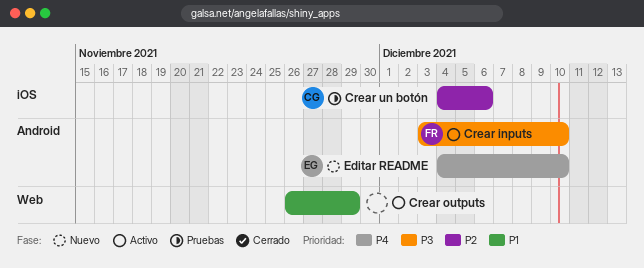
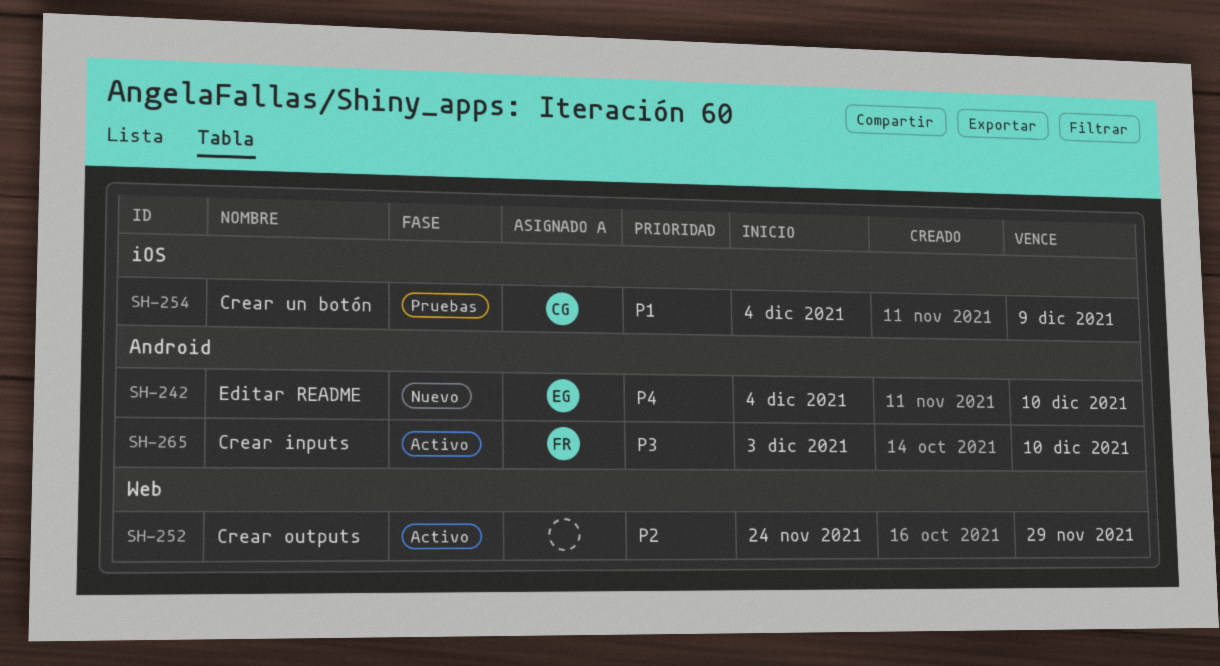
Crear outputs, priority: P1 -> P2
Crear outputs, start: Nov 26 -> Nov 24
Crear un botón, priority: P2 -> P1
Crear un botón, due: Dec 6 -> Dec 9

